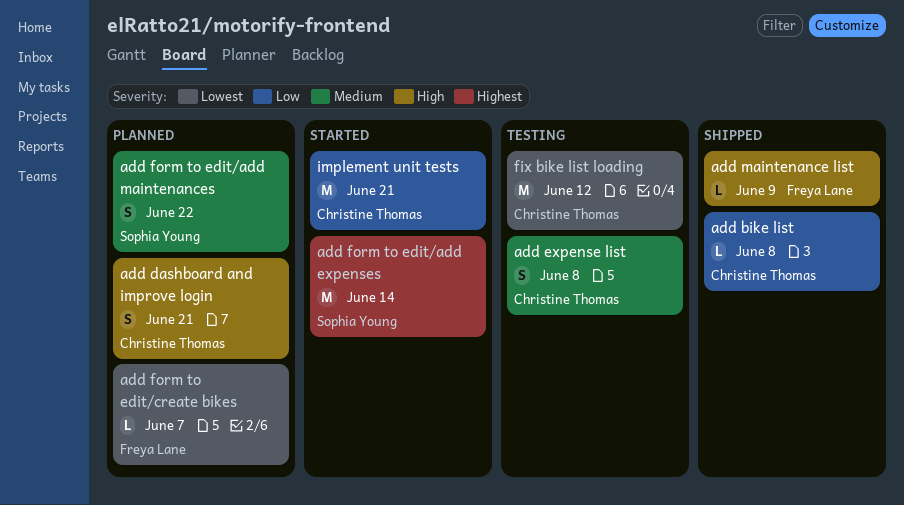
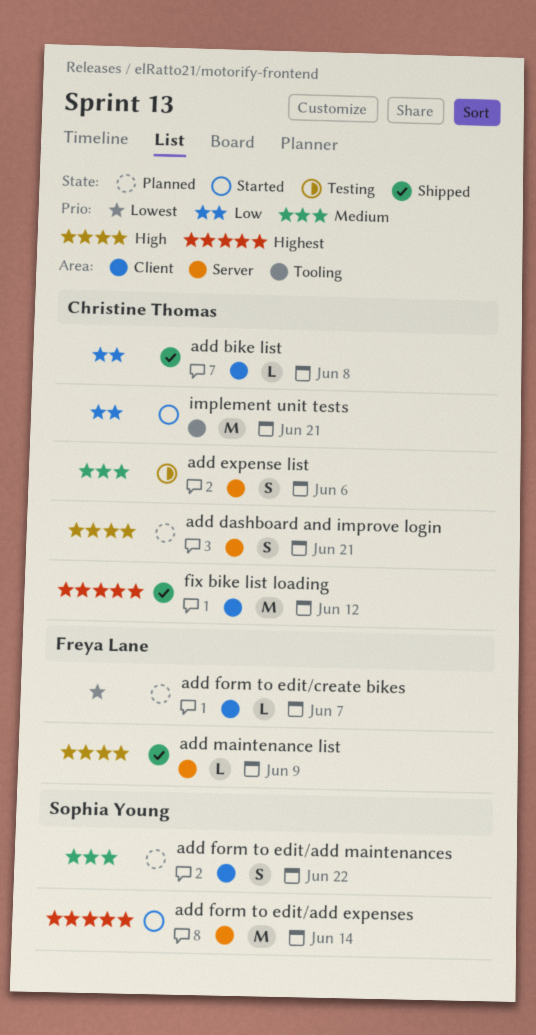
add expense list, due: Jun 8 -> Jun 6
fix bike list loading, status: Testing -> Shipped
fix bike list loading, priority: Lowest -> Highest

